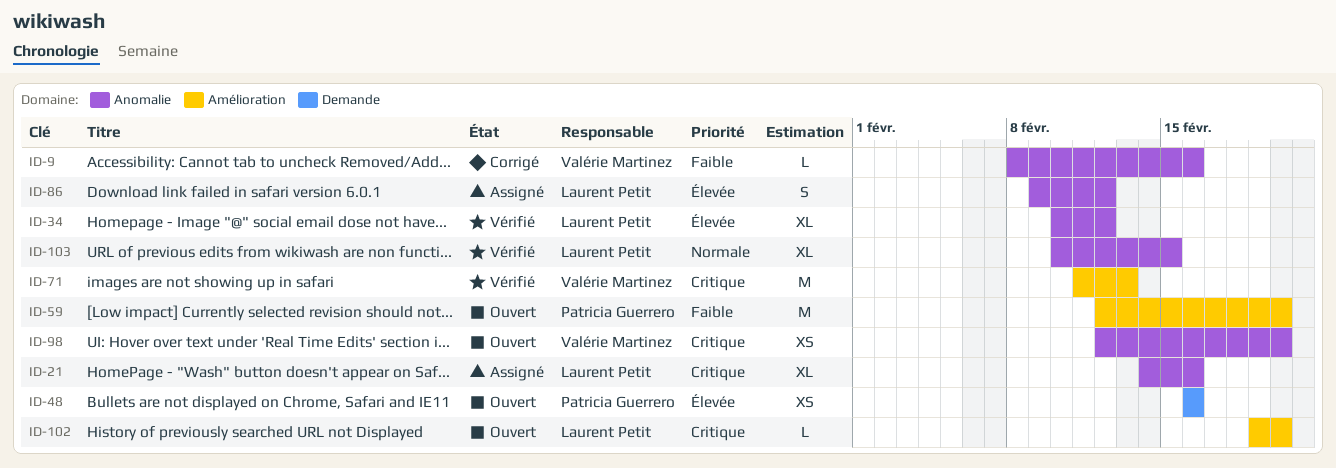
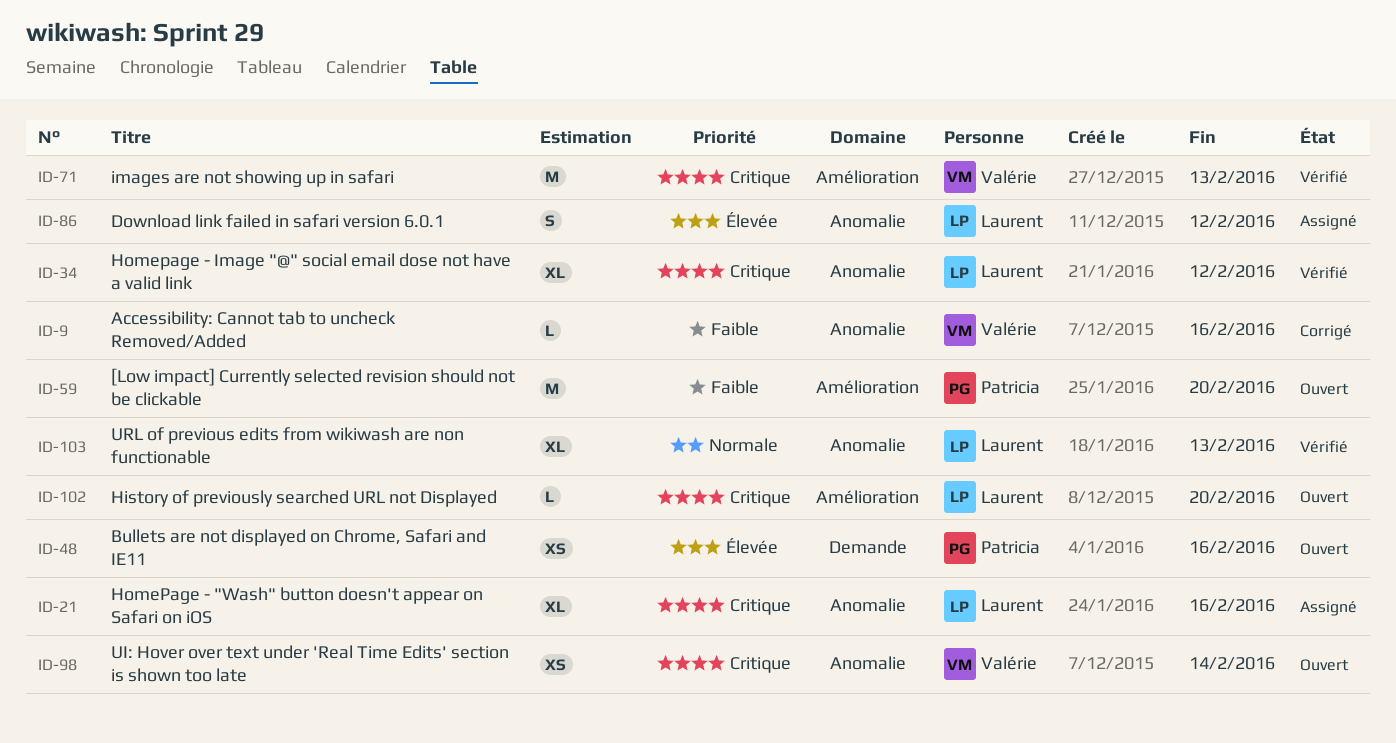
ID-34, priority: Élevée -> Critique
ID-98, due: Feb 20 -> Feb 14
ID-103, due: Feb 15 -> Feb 13

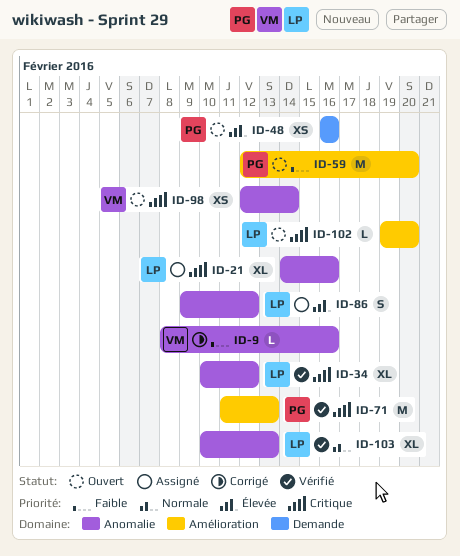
ID-71, owner: Valérie -> Patricia

